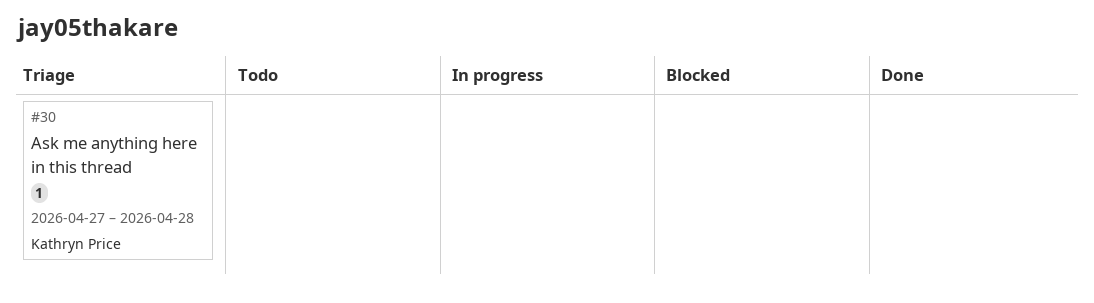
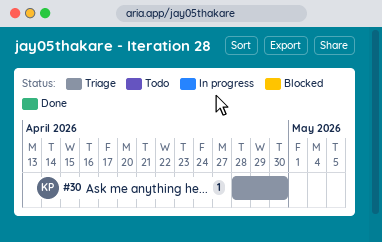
#30, start: Apr 27 -> Apr 28
#30, due: Apr 28 -> Apr 30

